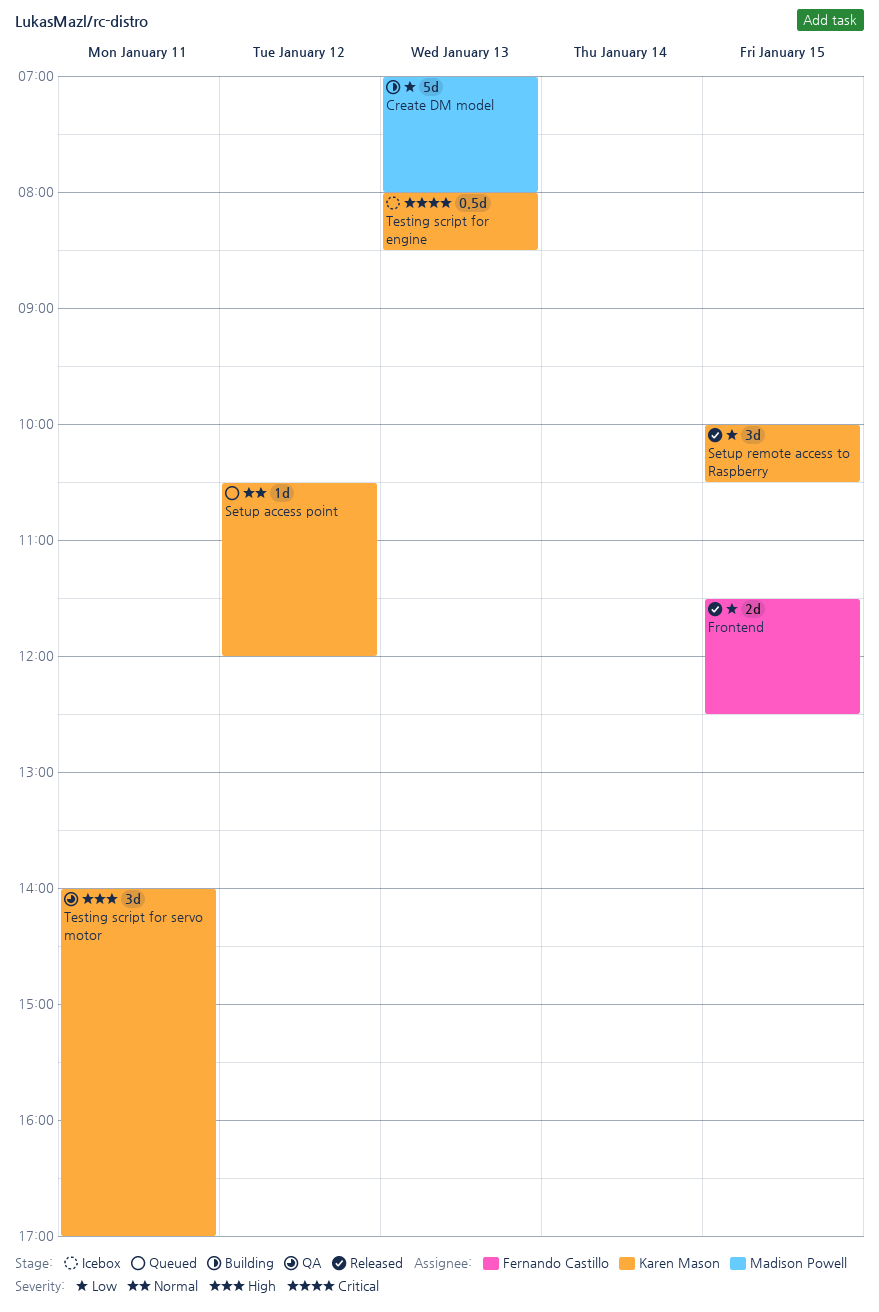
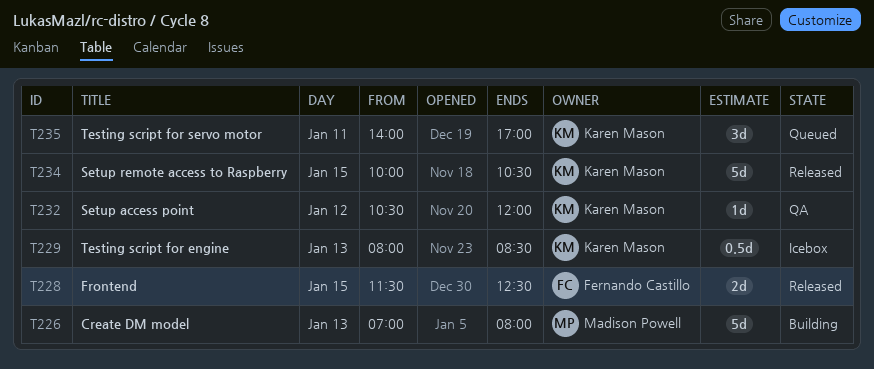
Setup access point, status: Queued -> QA
Setup remote access to Raspberry, estimate: 3d -> 5d
Testing script for servo motor, status: QA -> Queued

